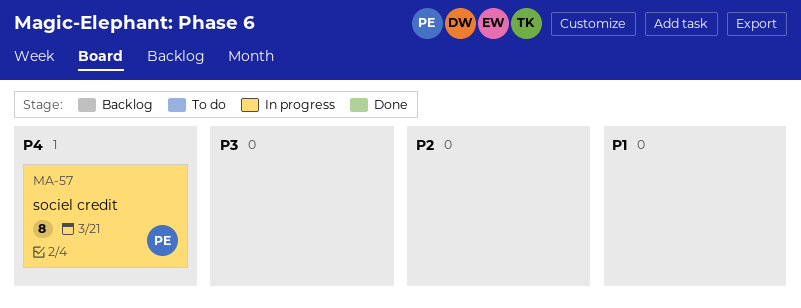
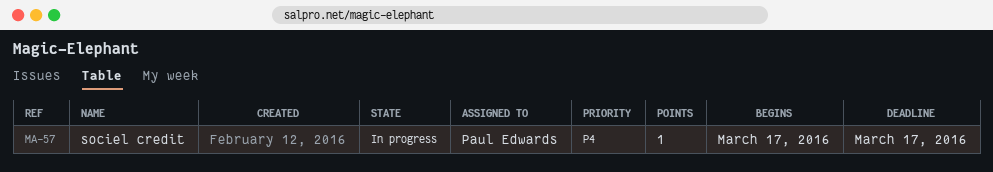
MA-57, estimate: 8 -> 1
MA-57, due: Mar 21 -> Mar 17

